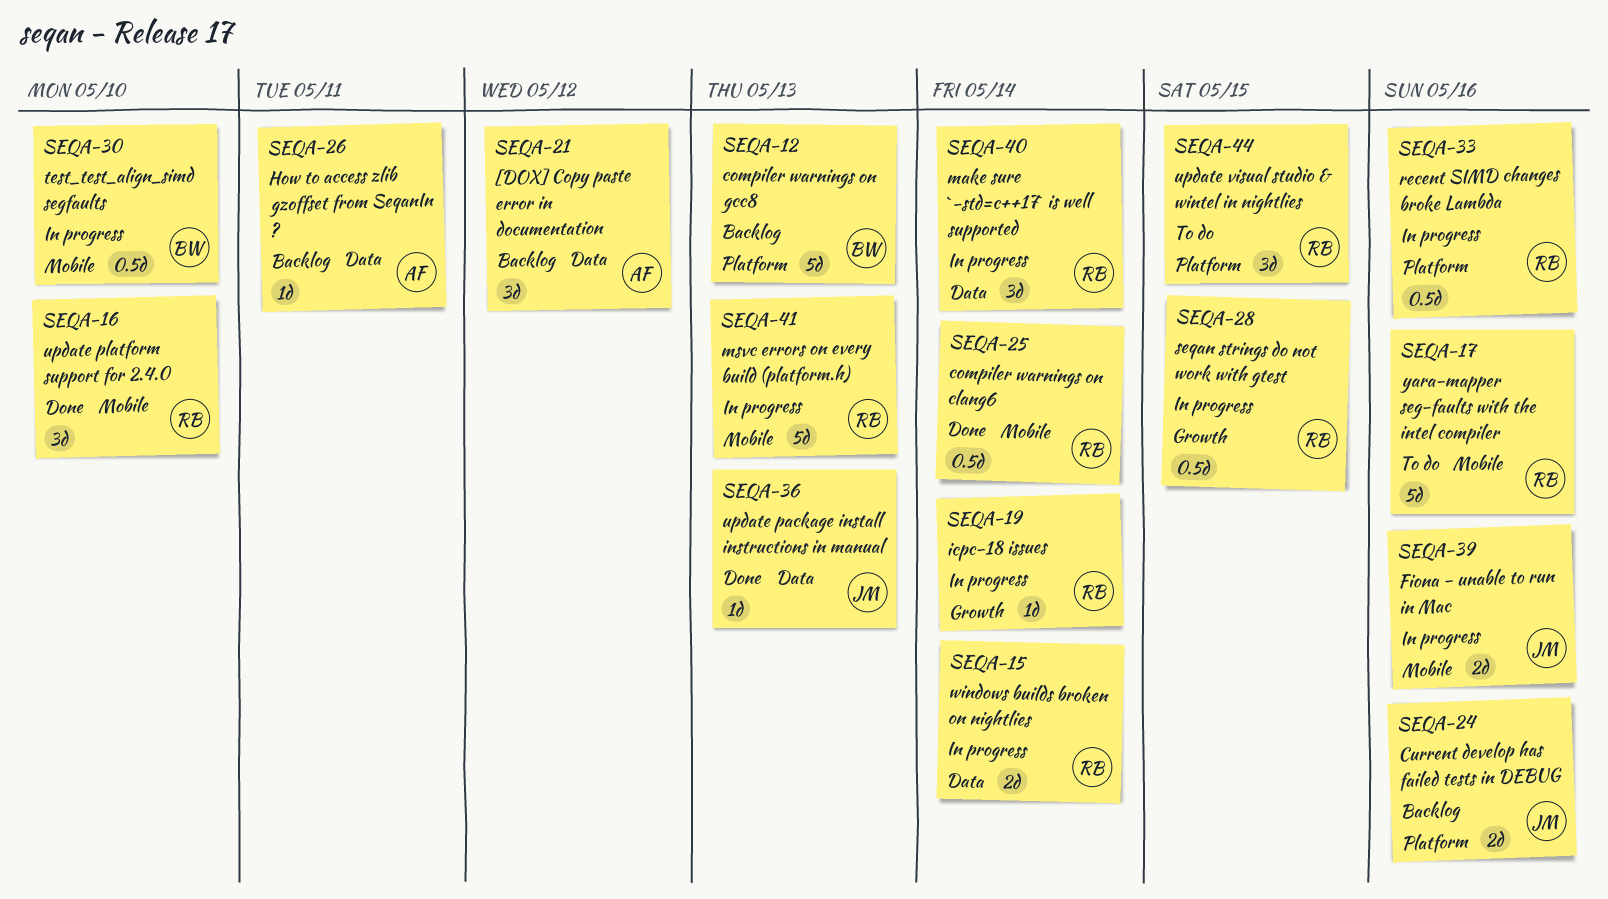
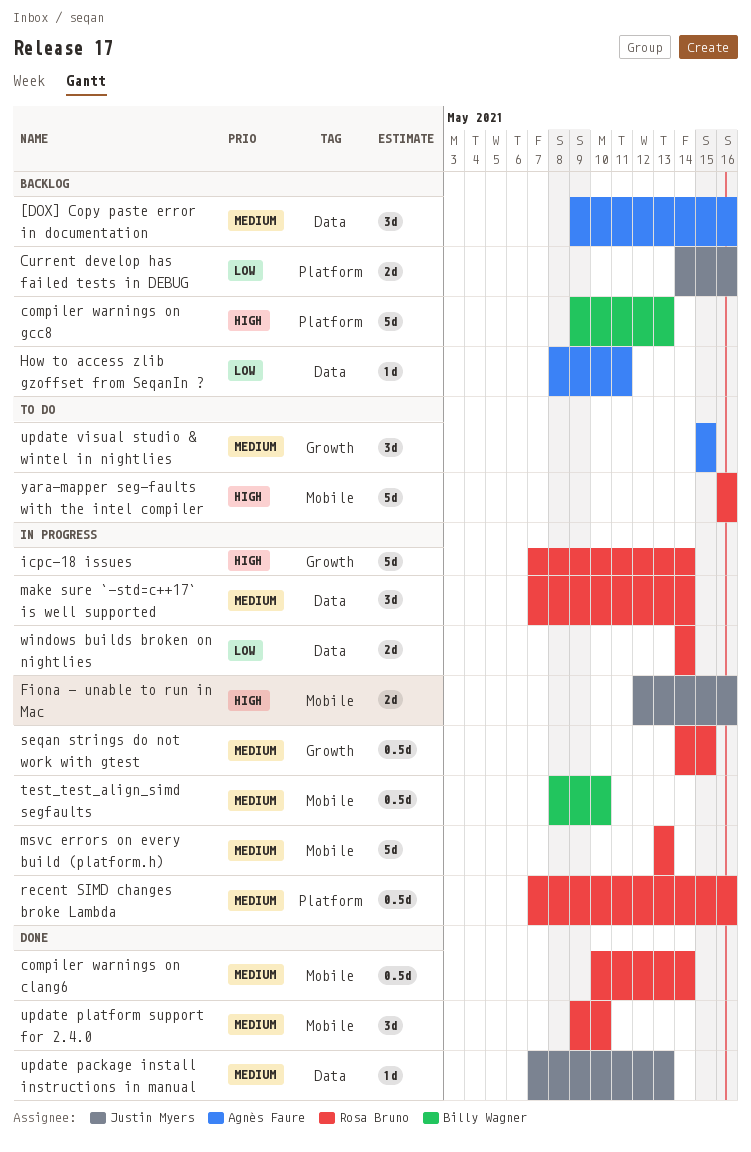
[DOX] Copy paste error in documentation, due: May 12 -> May 16
icpc-18 issues, estimate: 1d -> 5d
update visual studio & wintel in nightlies, owner: Rosa Bruno -> Agnès Faure
update visual studio & wintel in nightlies, label: Platform -> Growth

